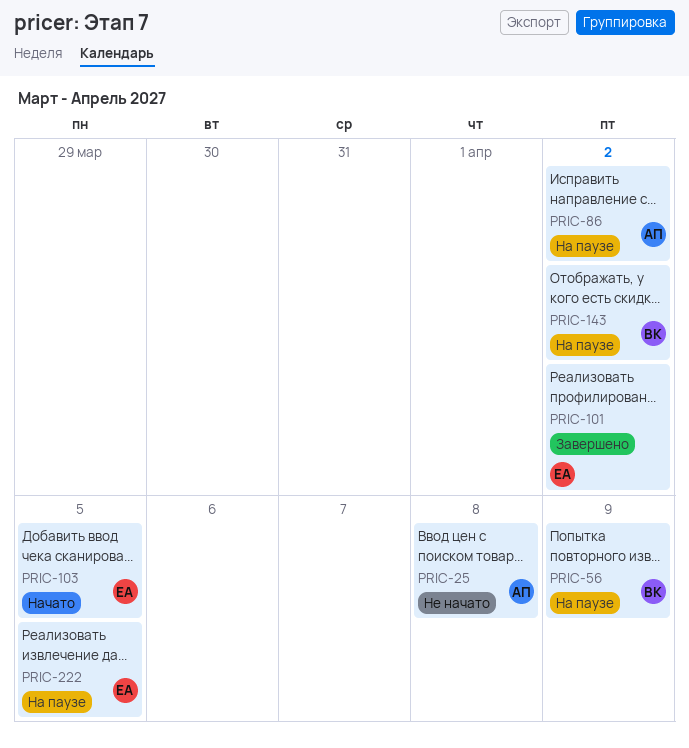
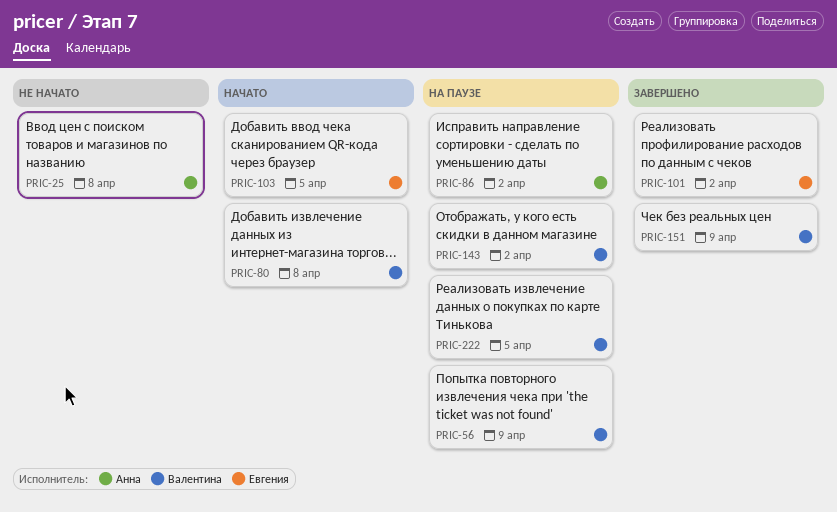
PRIC-80: none -> present
PRIC-151: none -> present
PRIC-222, owner: Евгения -> Валентина

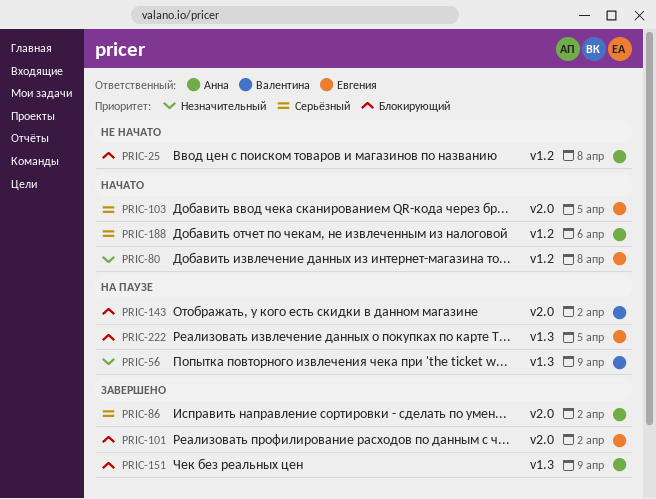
PRIC-80, owner: Валентина -> Евгения
PRIC-86, status: На паузе -> Завершено
PRIC-151, owner: Валентина -> Анна
PRIC-188: none -> present
PRIC-222, owner: Валентина -> Евгения

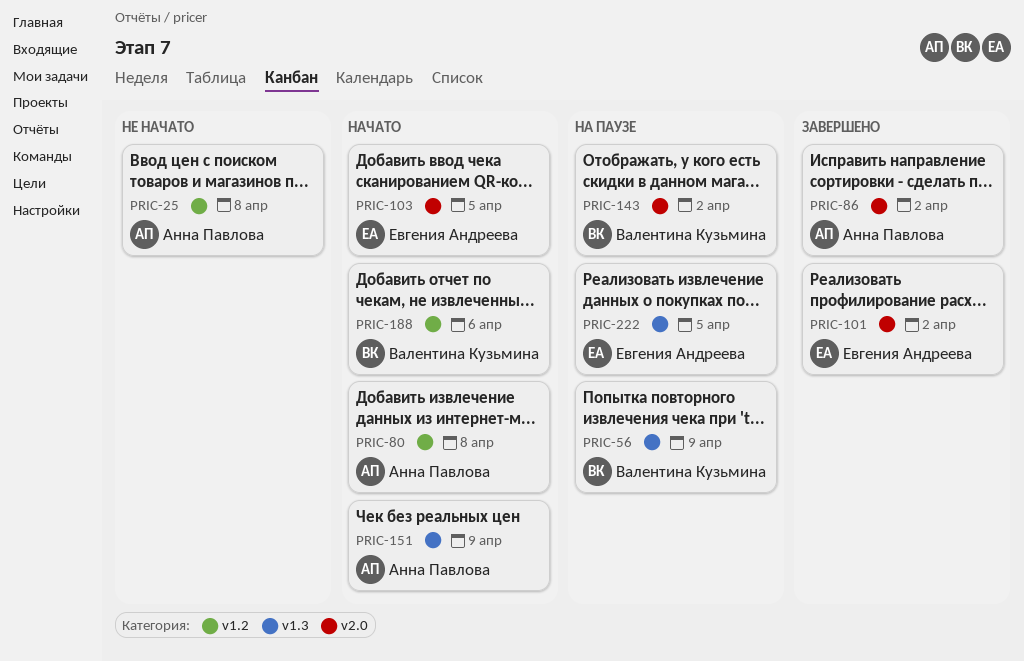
PRIC-80, owner: Евгения Андреева -> Анна Павлова
PRIC-151, status: Завершено -> Начато
PRIC-188, owner: Анна Павлова -> Валентина Кузьмина

